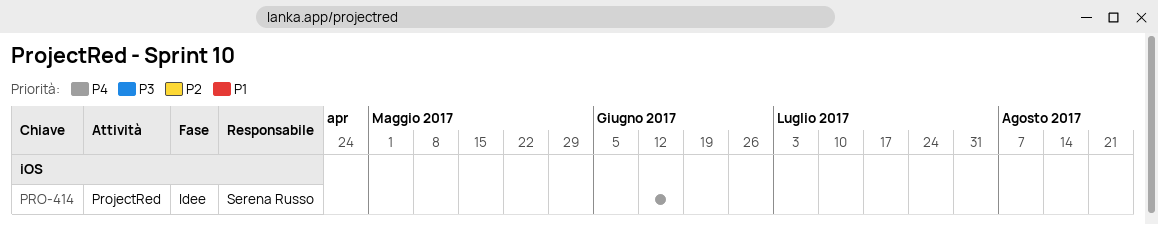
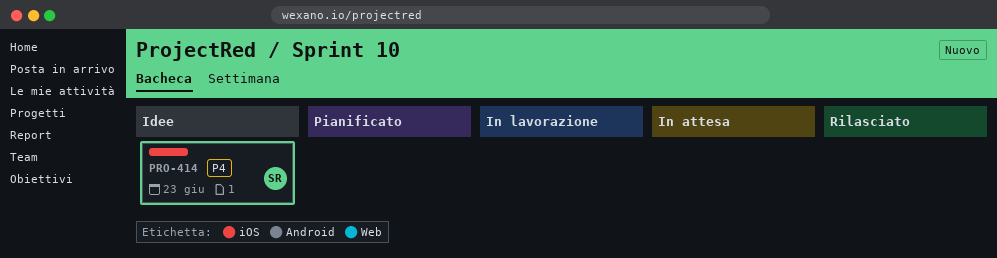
PRO-414, due: Jun 16 -> Jun 23

